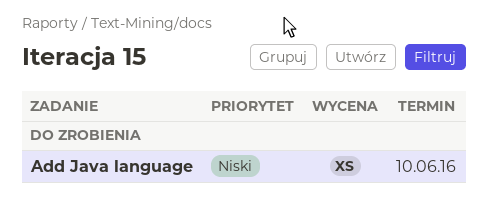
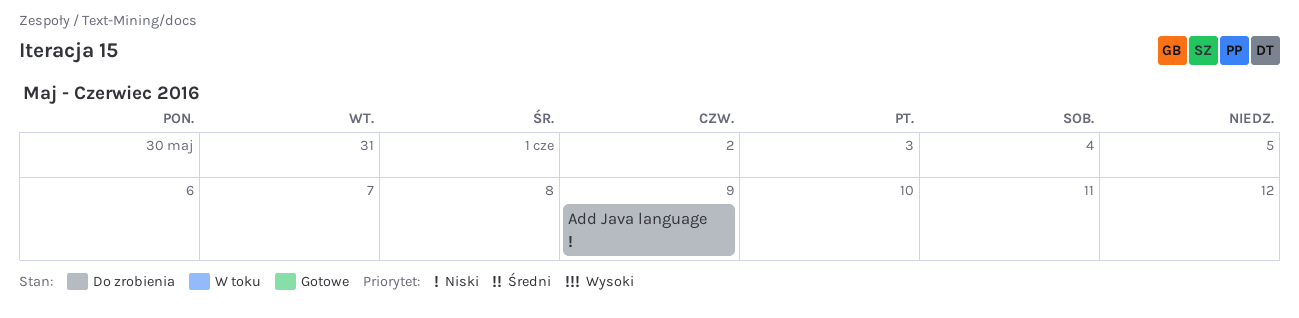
Add Java language, due: Jun 10 -> Jun 9

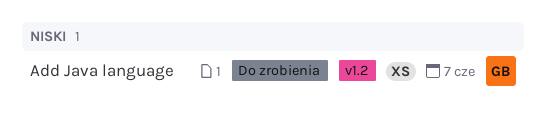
Add Java language, due: Jun 9 -> Jun 7

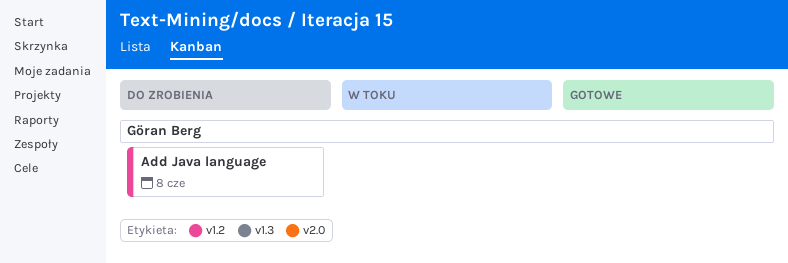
Add Java language, due: Jun 7 -> Jun 8

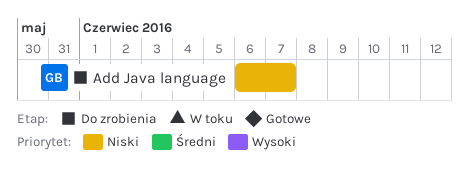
Add Java language, due: Jun 8 -> Jun 7

